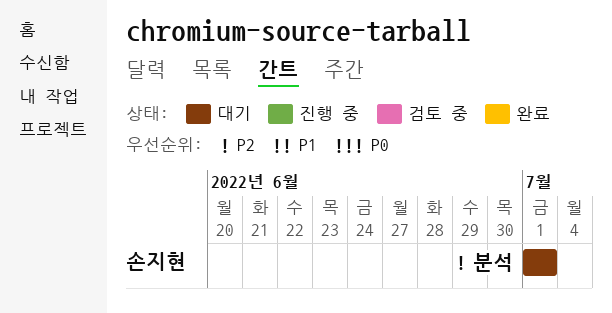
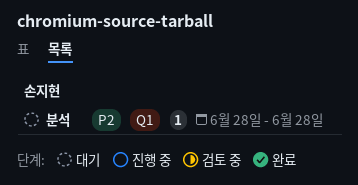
분석, start: Jul 1 -> Jun 28
분석, due: Jul 1 -> Jun 28

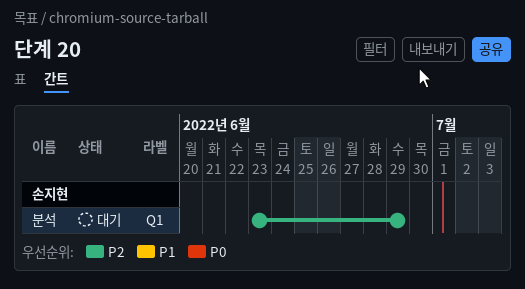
분석, start: Jun 28 -> Jun 23
분석, due: Jun 28 -> Jun 29

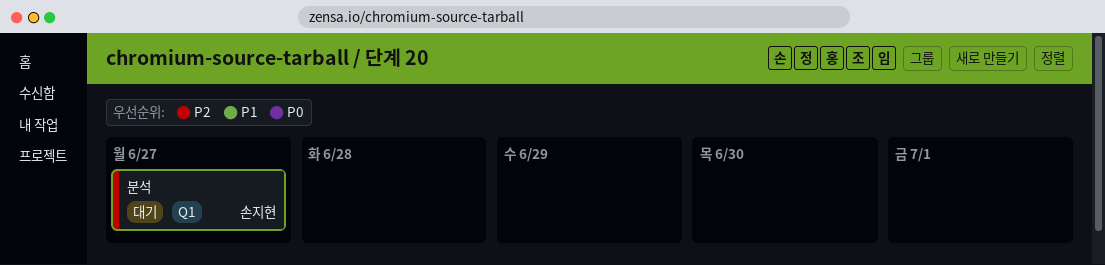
분석, due: Jun 29 -> Jun 27

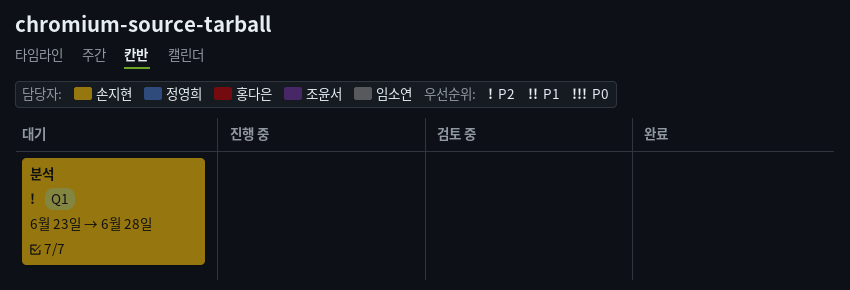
분석, due: Jun 27 -> Jun 28

